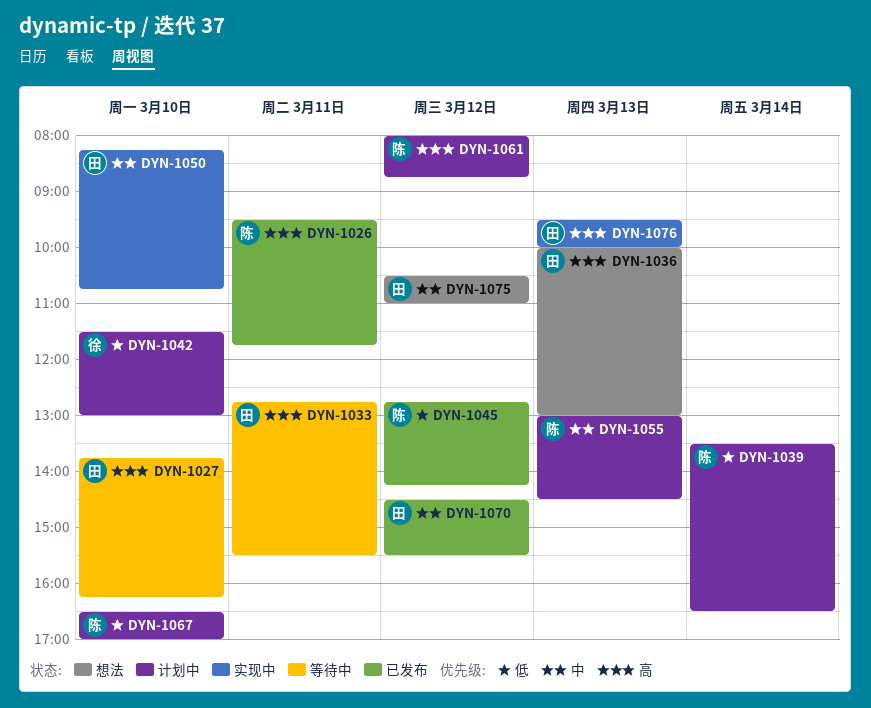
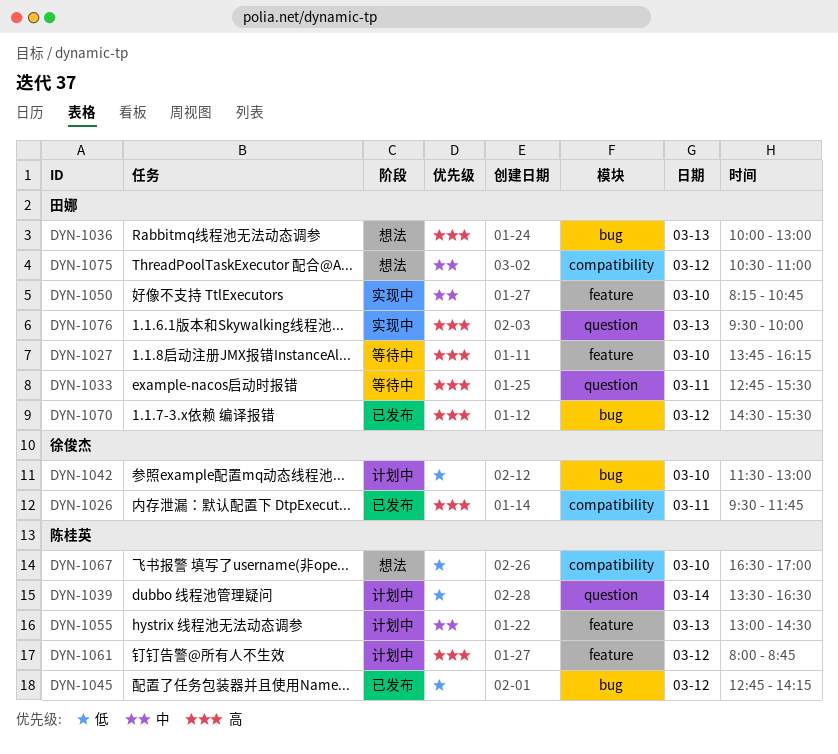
DYN-1026, owner: 陈桂英 -> 徐俊杰
DYN-1067, status: 计划中 -> 想法
DYN-1070, priority: 中 -> 高

